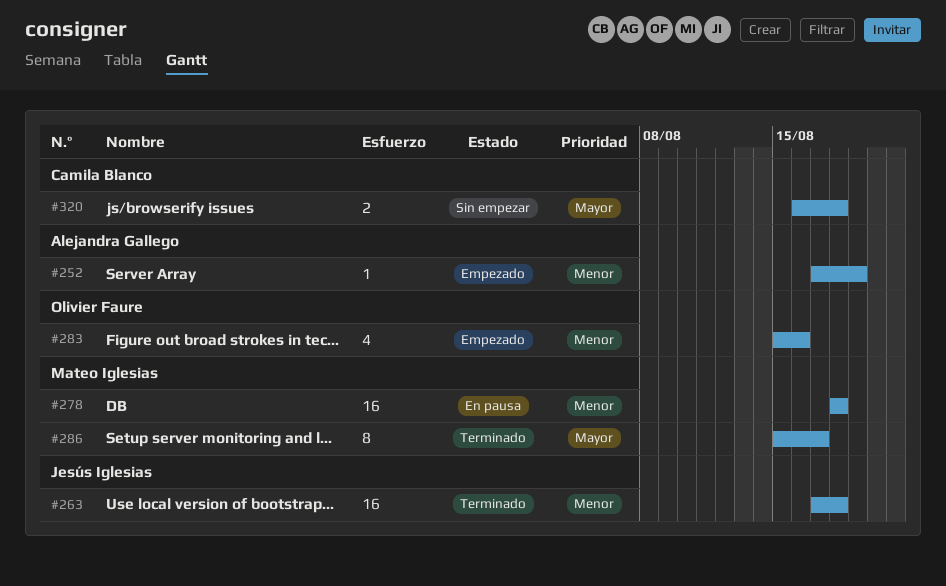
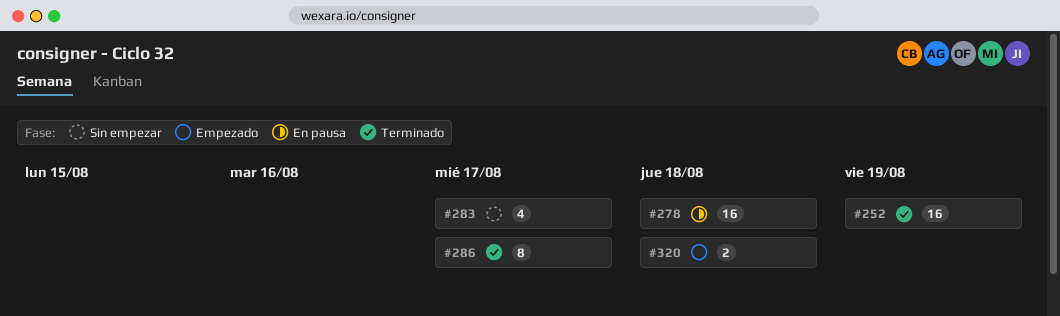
#252, status: Empezado -> Terminado
#252, estimate: 1 -> 16
#263: present -> none
#283, status: Empezado -> Sin empezar
#283, due: Aug 16 -> Aug 17
#320, status: Sin empezar -> Empezado

